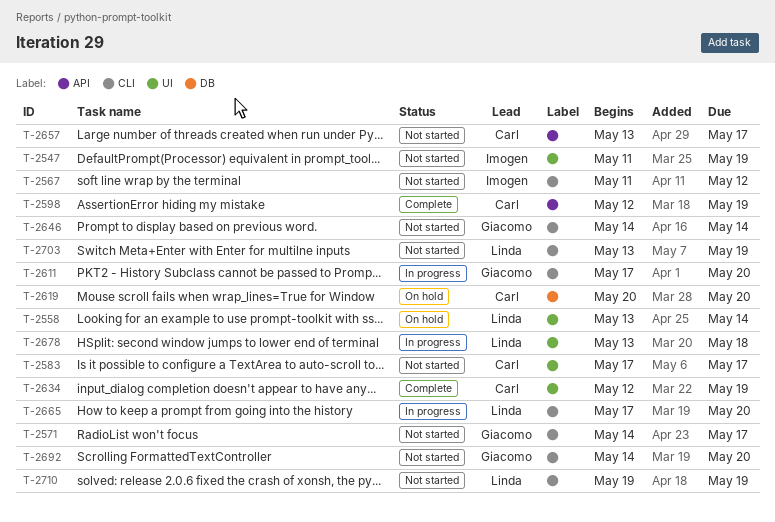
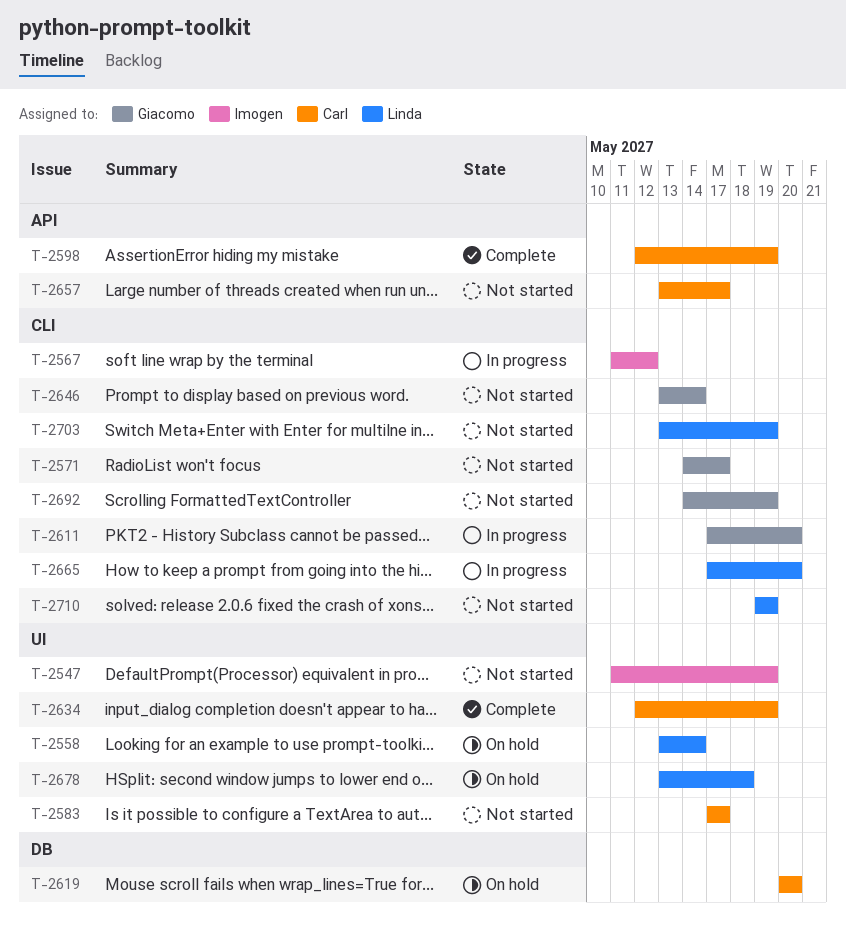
T-2567, status: Not started -> In progress
T-2646, start: May 14 -> May 13
T-2678, status: In progress -> On hold
T-2692, due: May 20 -> May 19

